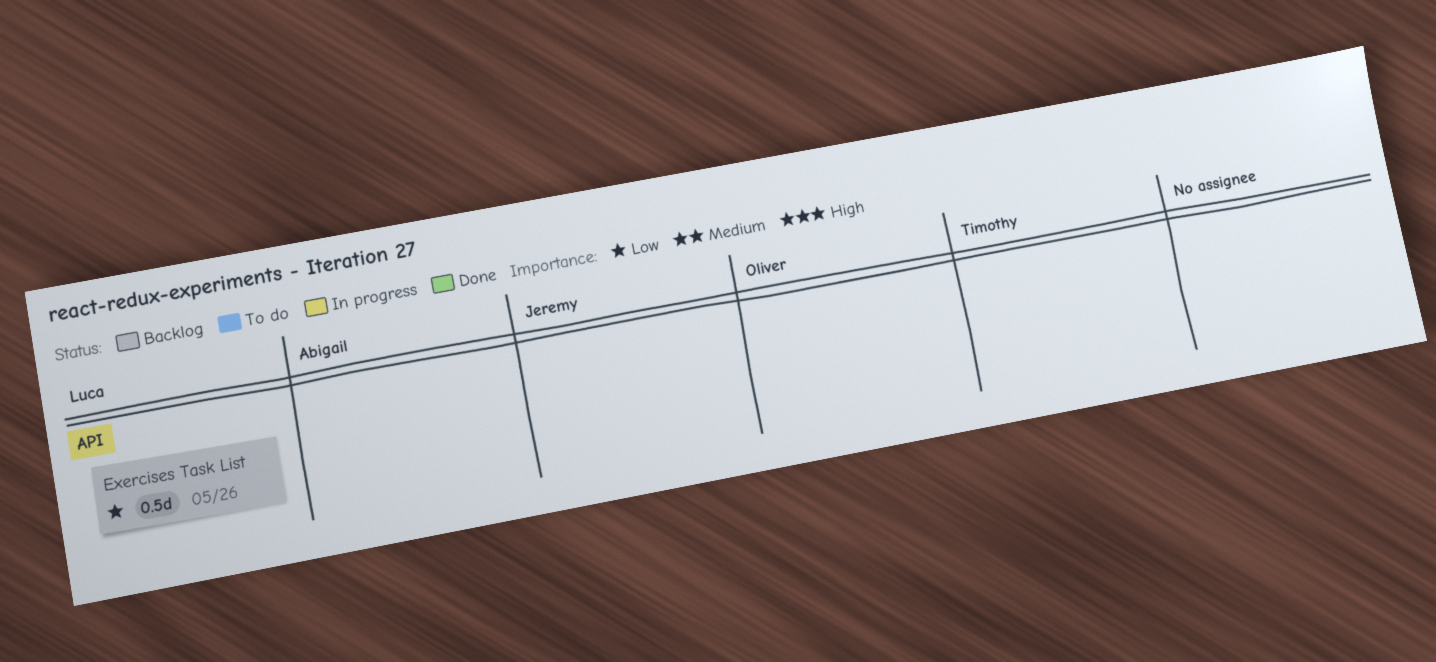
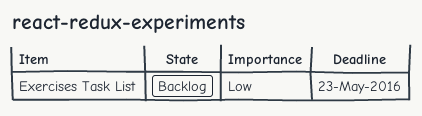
Exercises Task List, due: May 26 -> May 23

